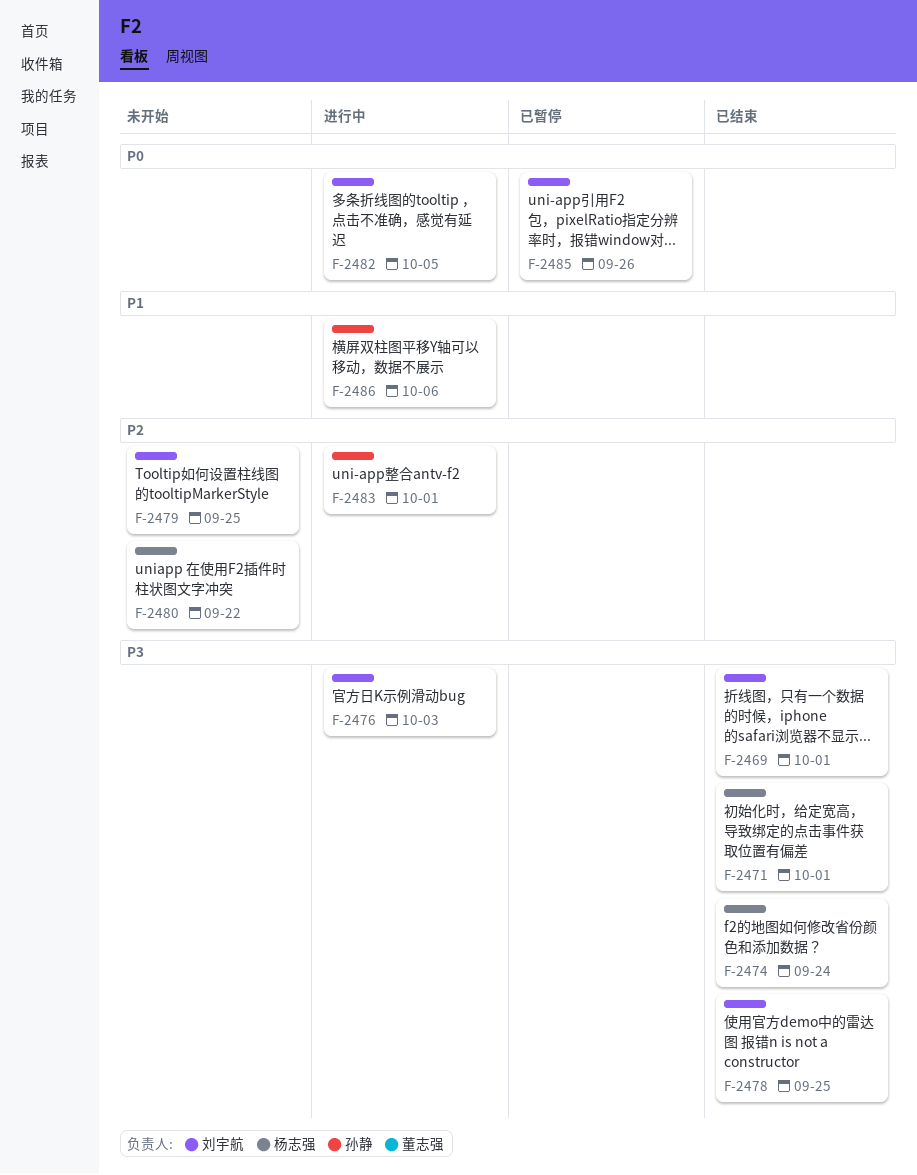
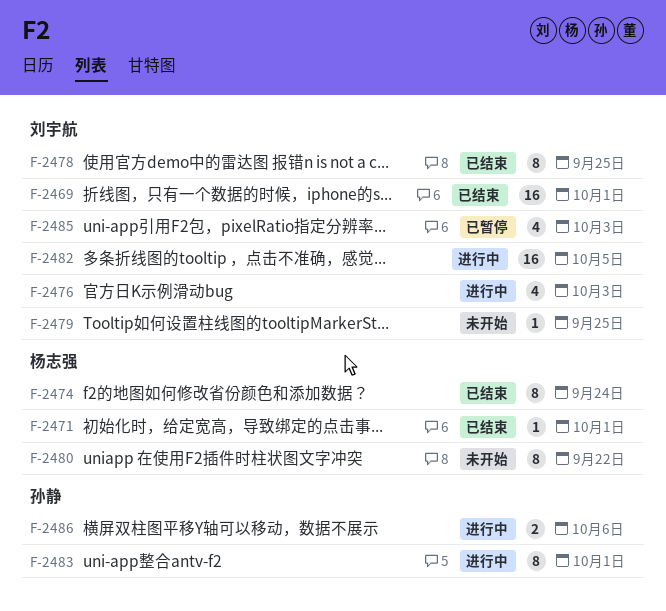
F-2485, due: Sep 26 -> Oct 3

